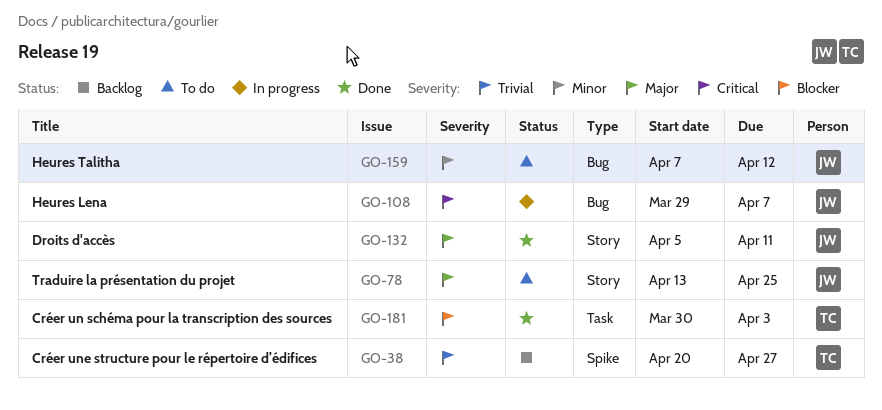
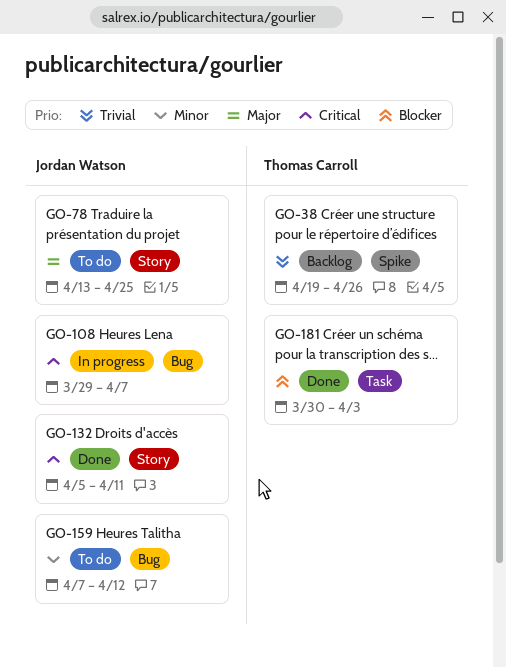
GO-38, start: Apr 20 -> Apr 19
GO-38, due: Apr 27 -> Apr 26
GO-132, priority: Major -> Critical

